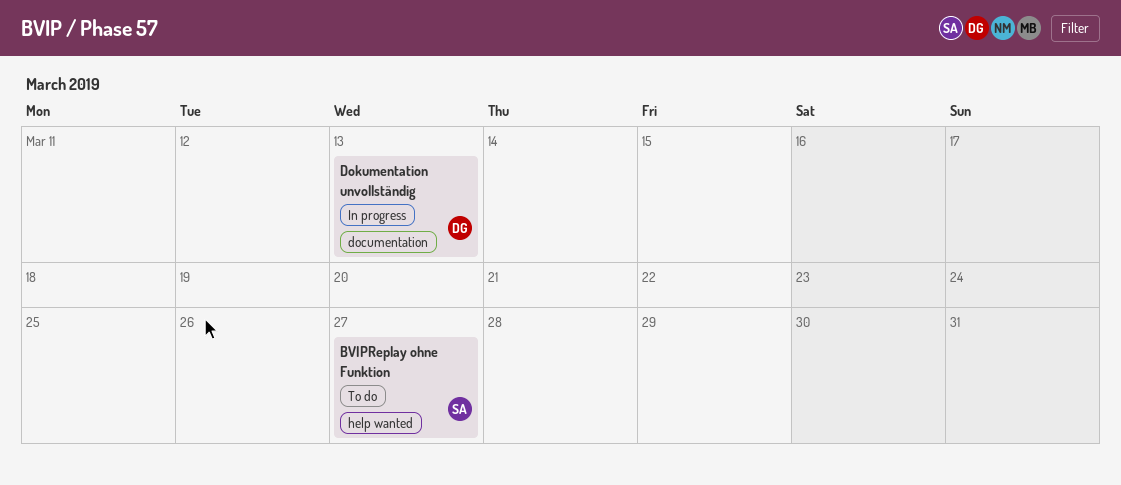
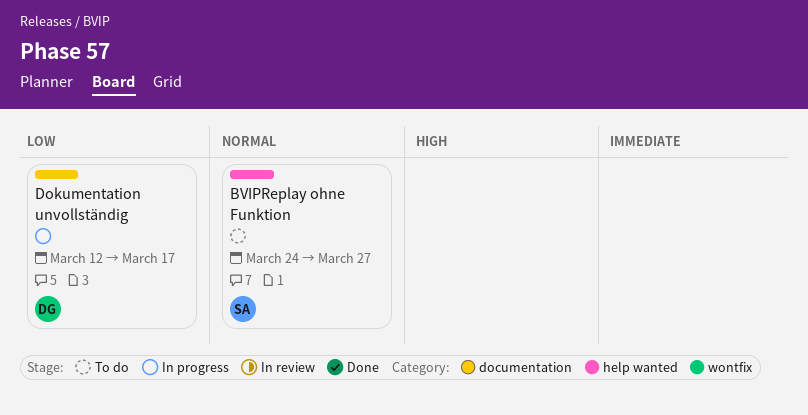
Dokumentation unvollständig, due: Mar 13 -> Mar 17

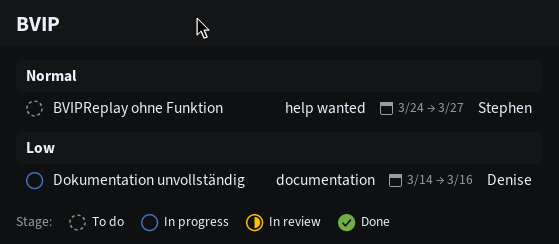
Dokumentation unvollständig, start: Mar 12 -> Mar 14
Dokumentation unvollständig, due: Mar 17 -> Mar 16

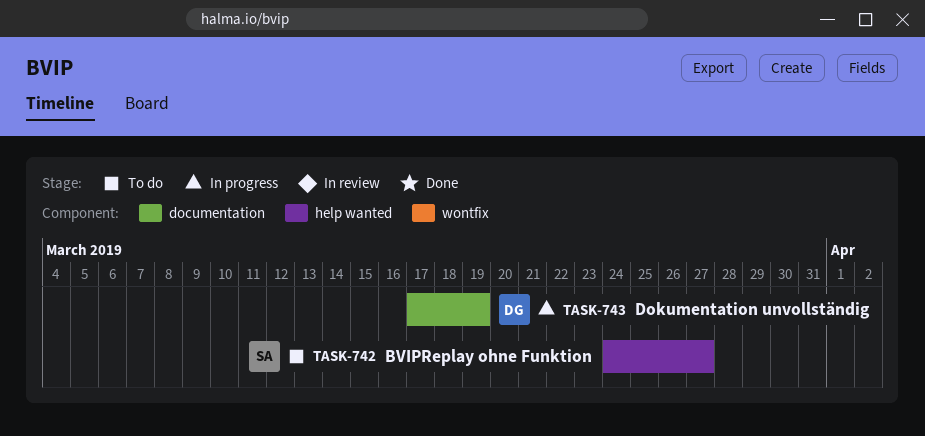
Dokumentation unvollständig, start: Mar 14 -> Mar 17
Dokumentation unvollständig, due: Mar 16 -> Mar 19

